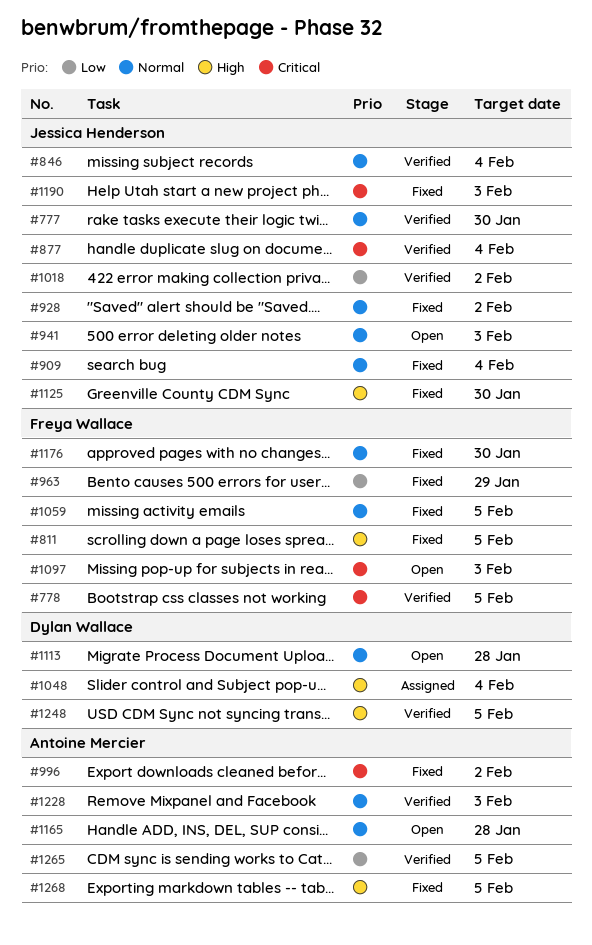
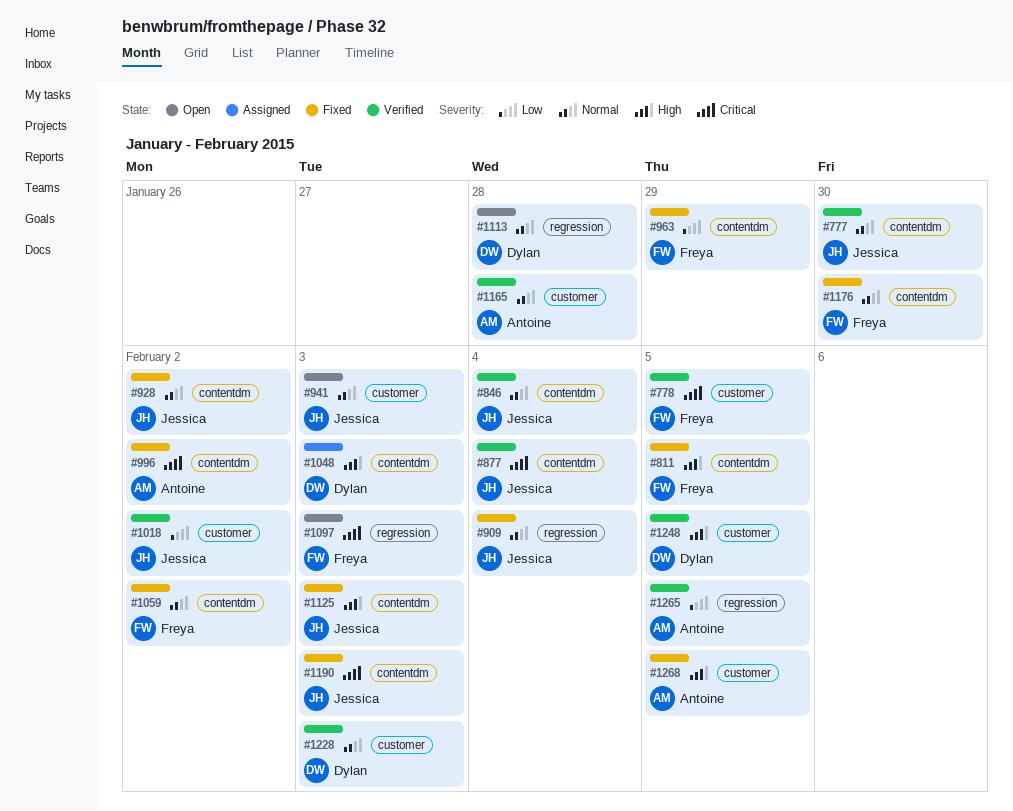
#1048, due: Feb 4 -> Feb 3
#1059, due: Feb 5 -> Feb 2
#1125, due: Jan 30 -> Feb 3
#1165, status: Open -> Verified
#1228, owner: Antoine Mercier -> Dylan Wallace

